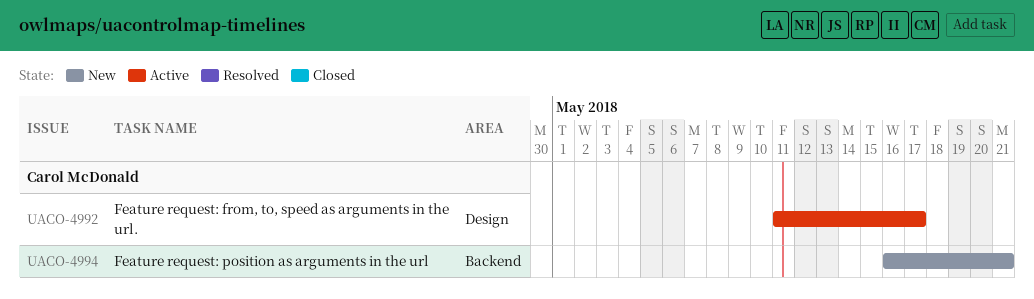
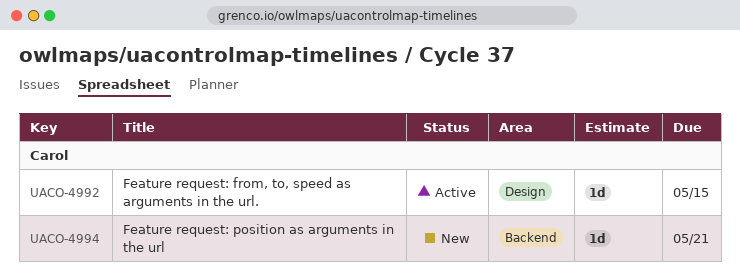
UACO-4992, due: May 17 -> May 15

